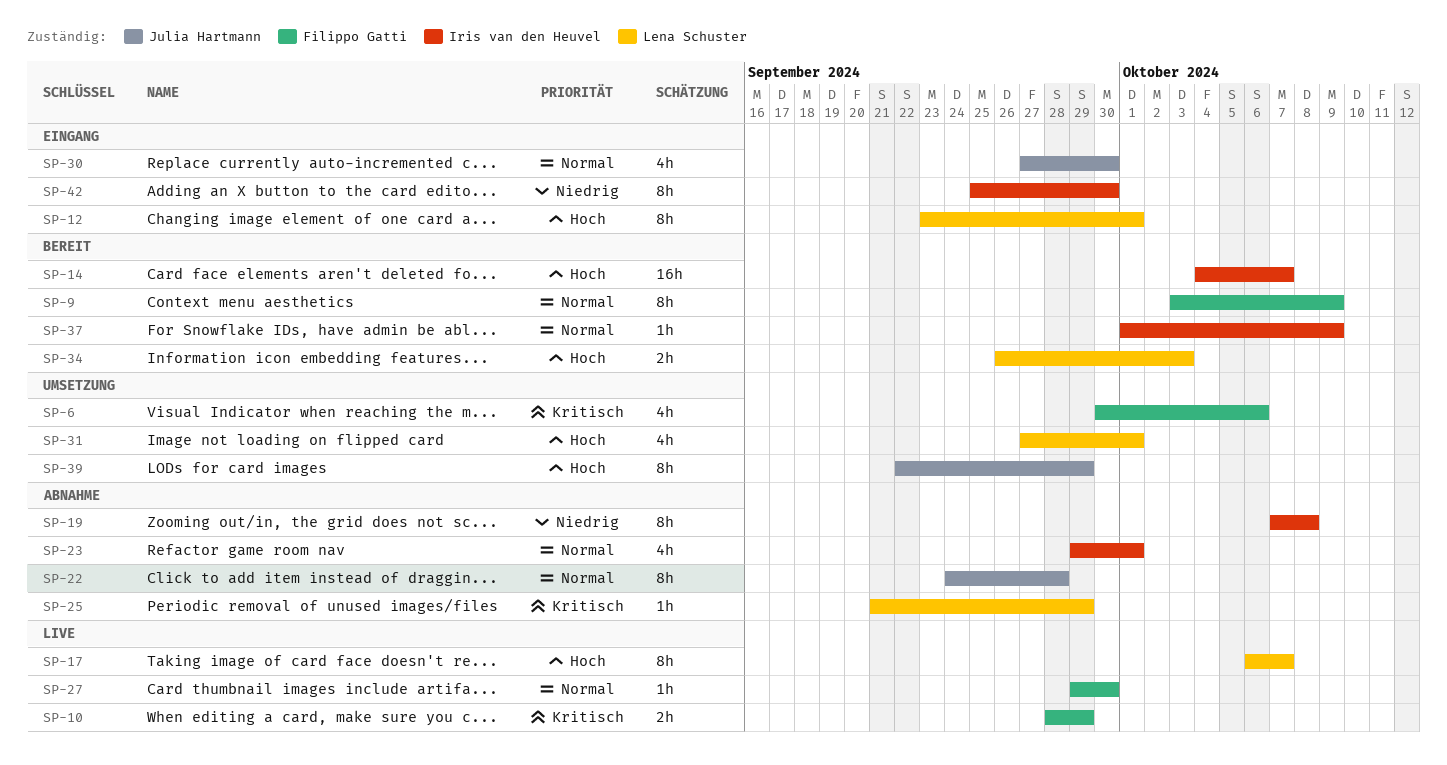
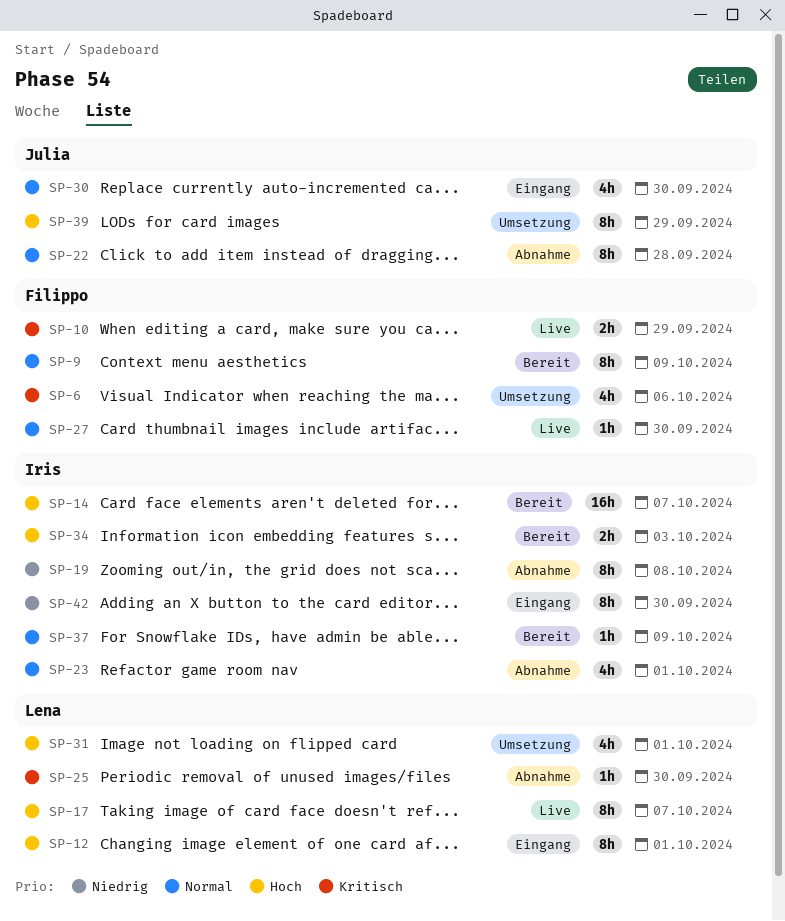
SP-25, due: Sep 29 -> Sep 30
SP-34, owner: Lena Schuster -> Iris van den Heuvel

